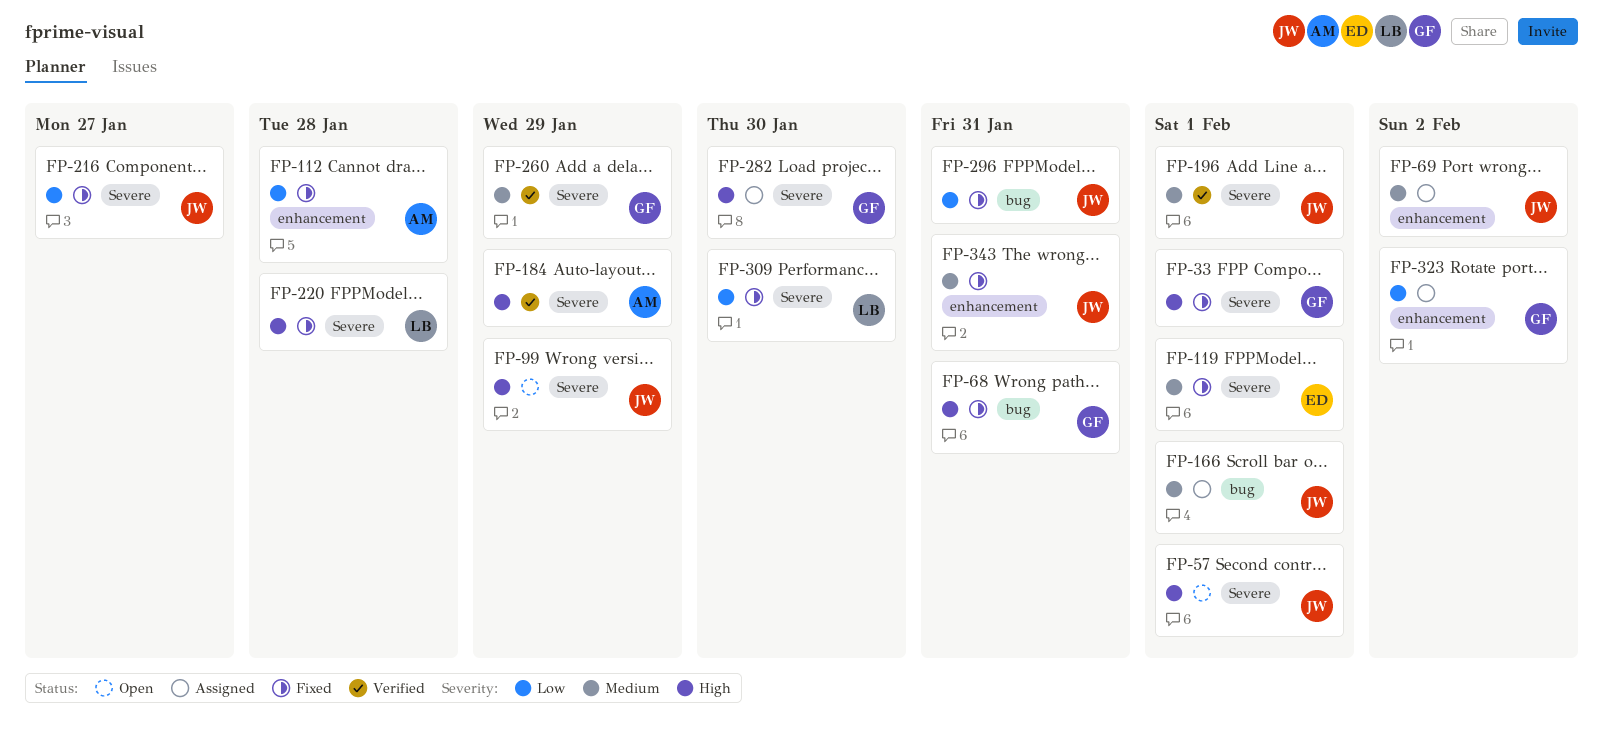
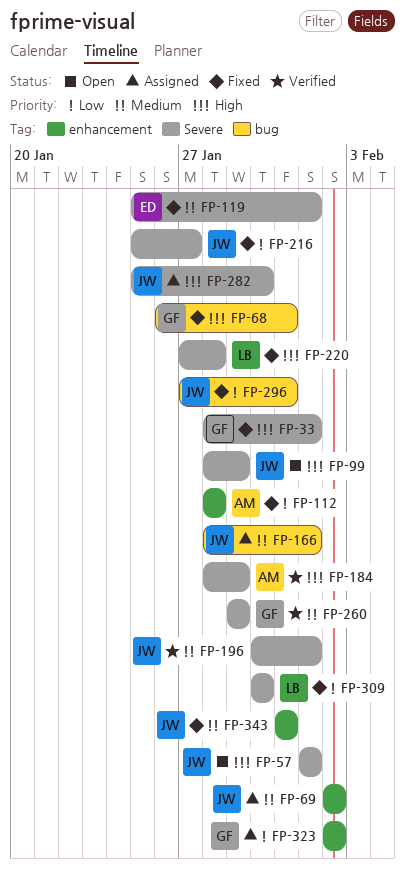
FP-282, owner: GF -> JW

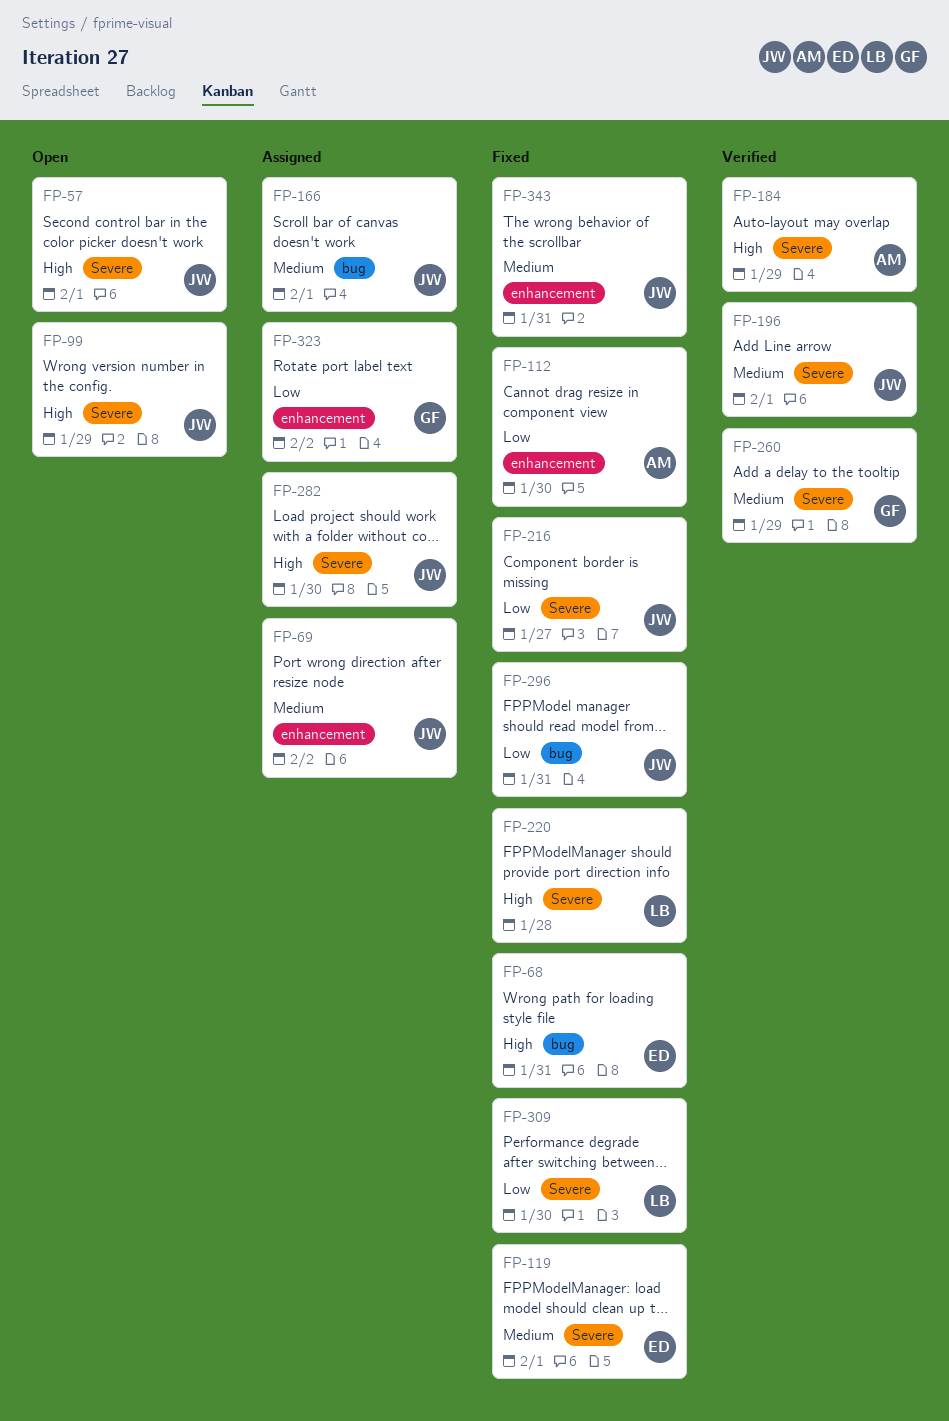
FP-33: present -> none
FP-68, owner: GF -> ED
FP-112, due: Jan 28 -> Jan 30

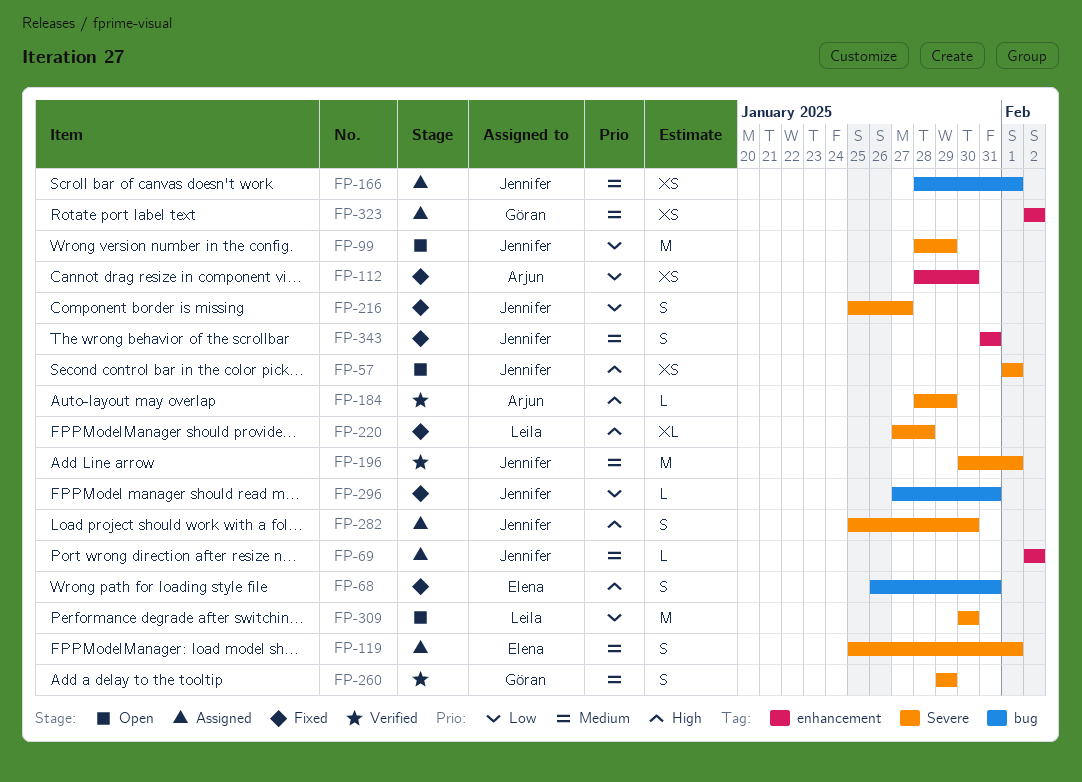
FP-99, priority: High -> Low
FP-119, status: Fixed -> Assigned
FP-309, status: Fixed -> Open
FP-323, priority: Low -> Medium

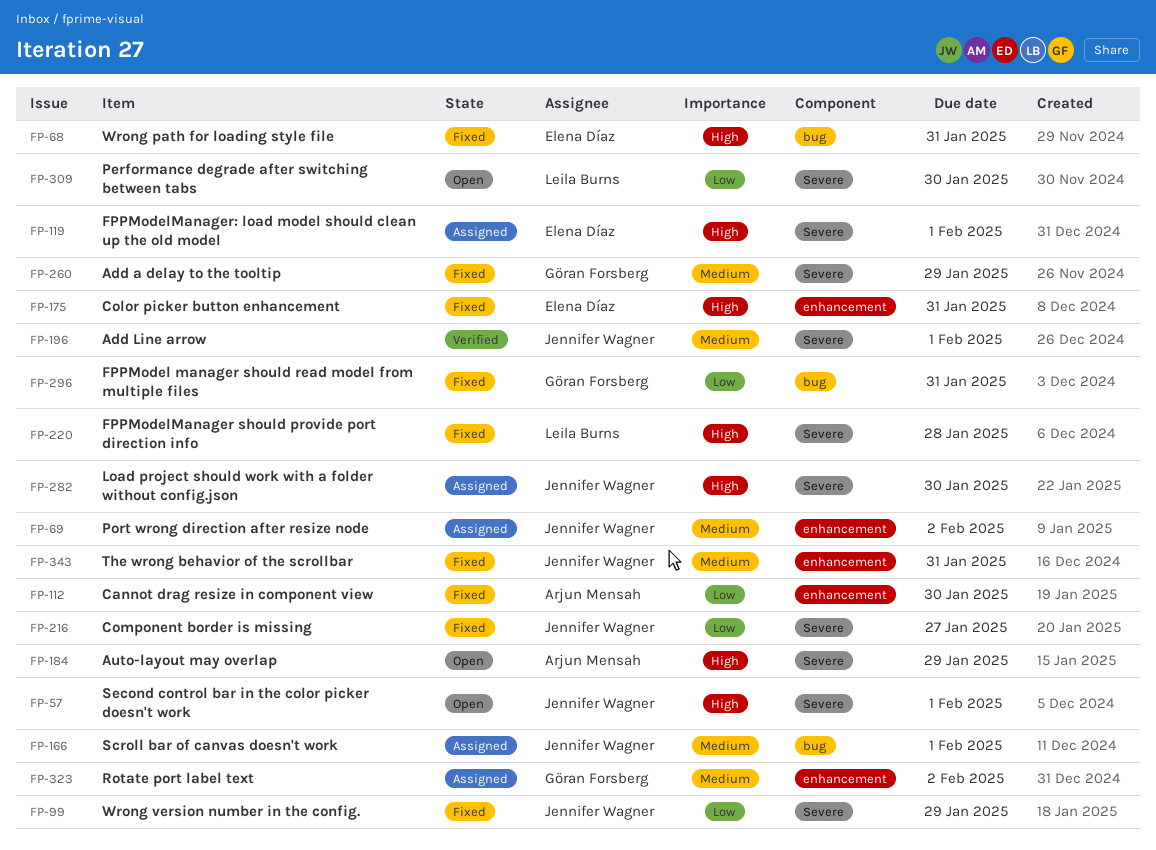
FP-99, status: Open -> Fixed
FP-119, priority: Medium -> High
FP-175: none -> present
FP-184, status: Verified -> Open
FP-260, status: Verified -> Fixed
FP-296, owner: Jennifer Wagner -> Göran Forsberg

